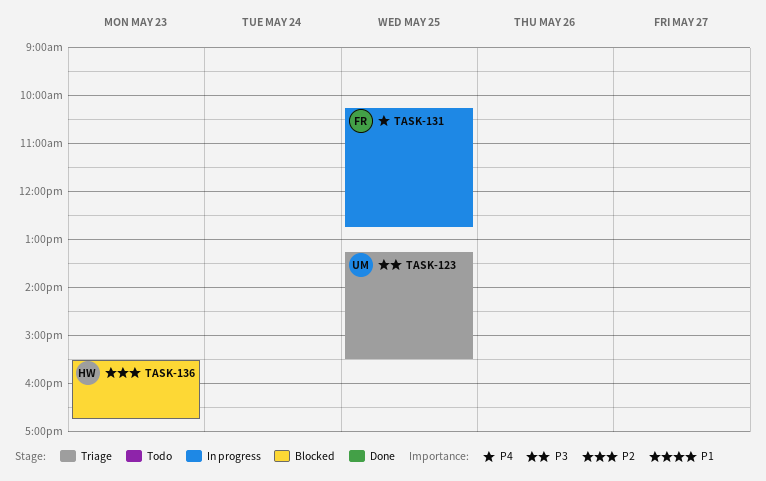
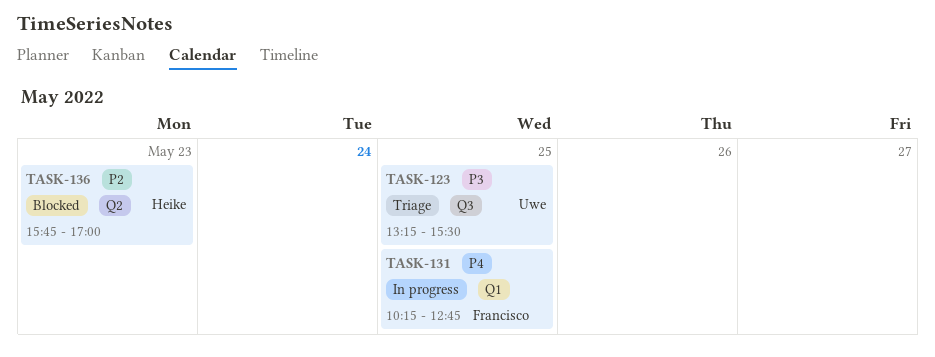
TASK-136, begins: 15:30 -> 15:45
TASK-136, ends: 16:45 -> 17:00

